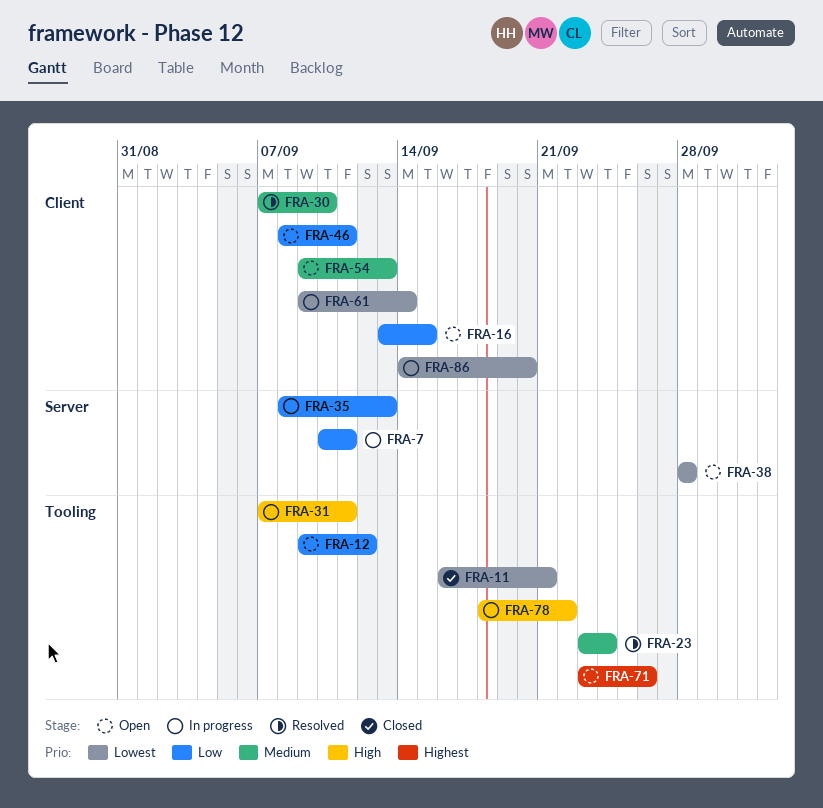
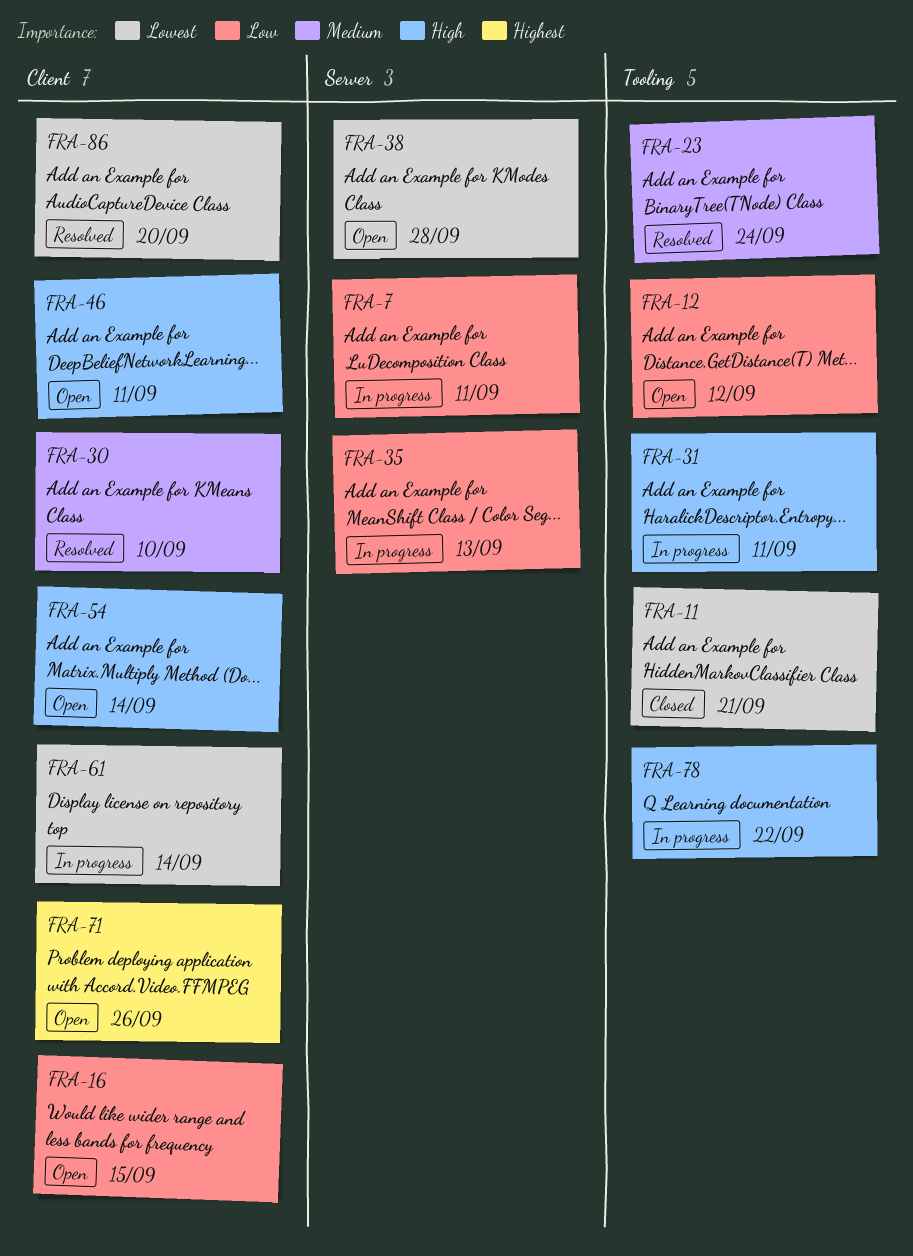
FRA-46, priority: Low -> High
FRA-54, priority: Medium -> High
FRA-54, due: Sep 13 -> Sep 14
FRA-71, label: Tooling -> Client
FRA-86, status: In progress -> Resolved

